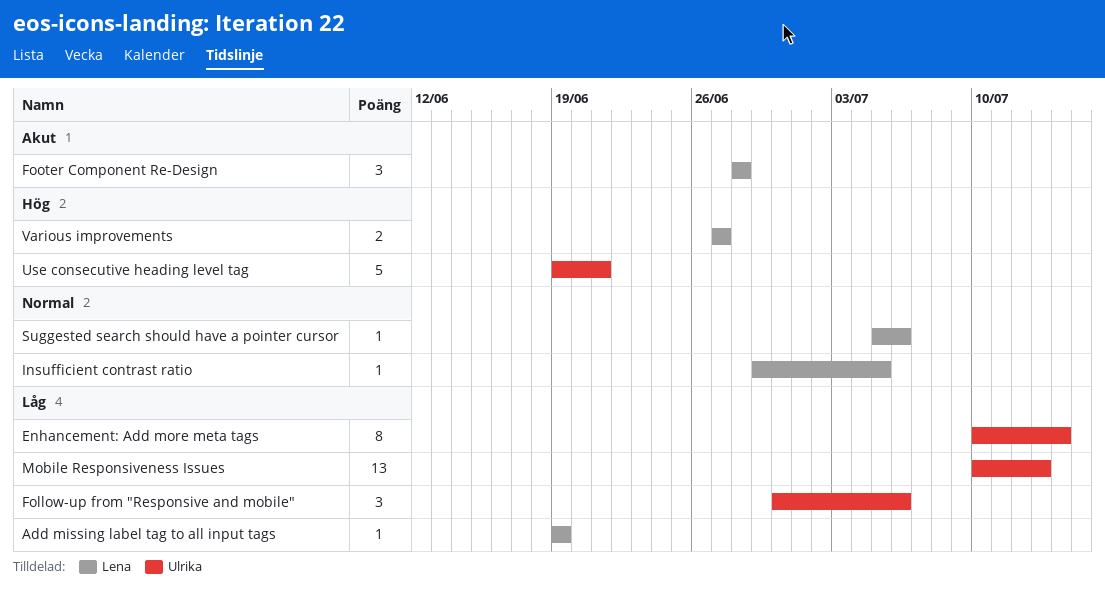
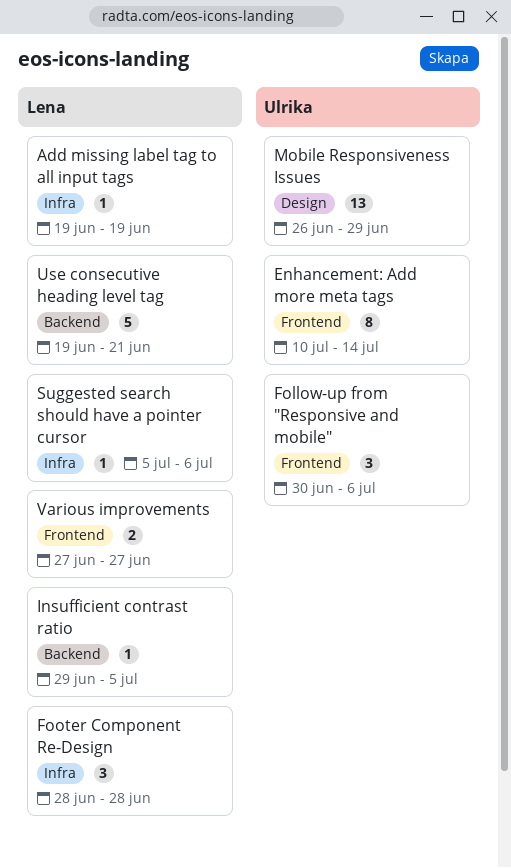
Mobile Responsiveness Issues, start: Jul 10 -> Jun 26
Mobile Responsiveness Issues, due: Jul 13 -> Jun 29
Use consecutive heading level tag, owner: Ulrika -> Lena

